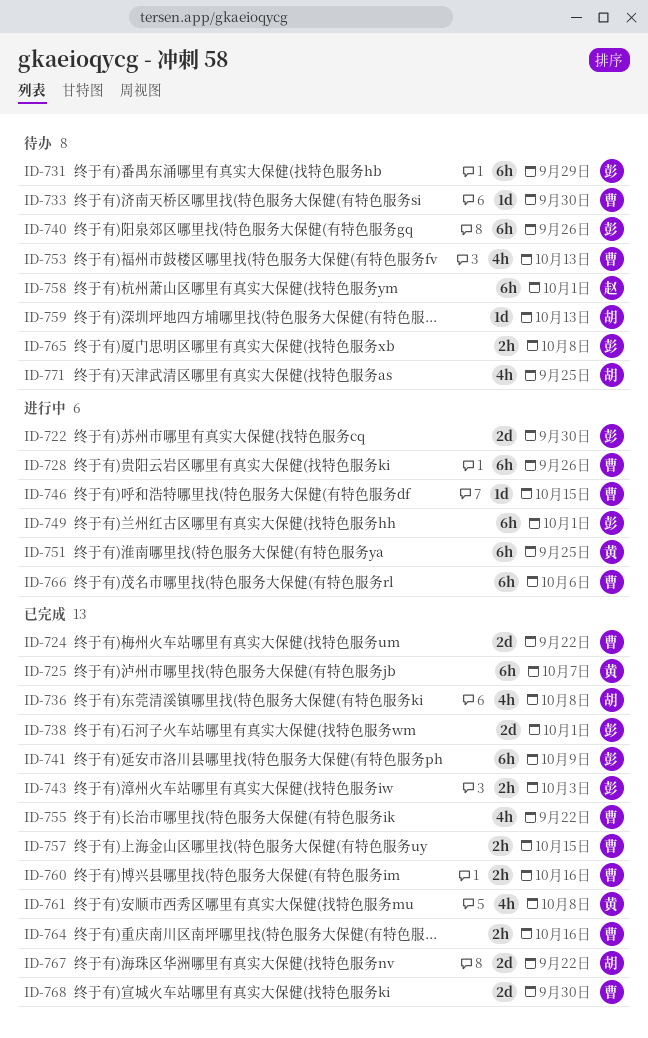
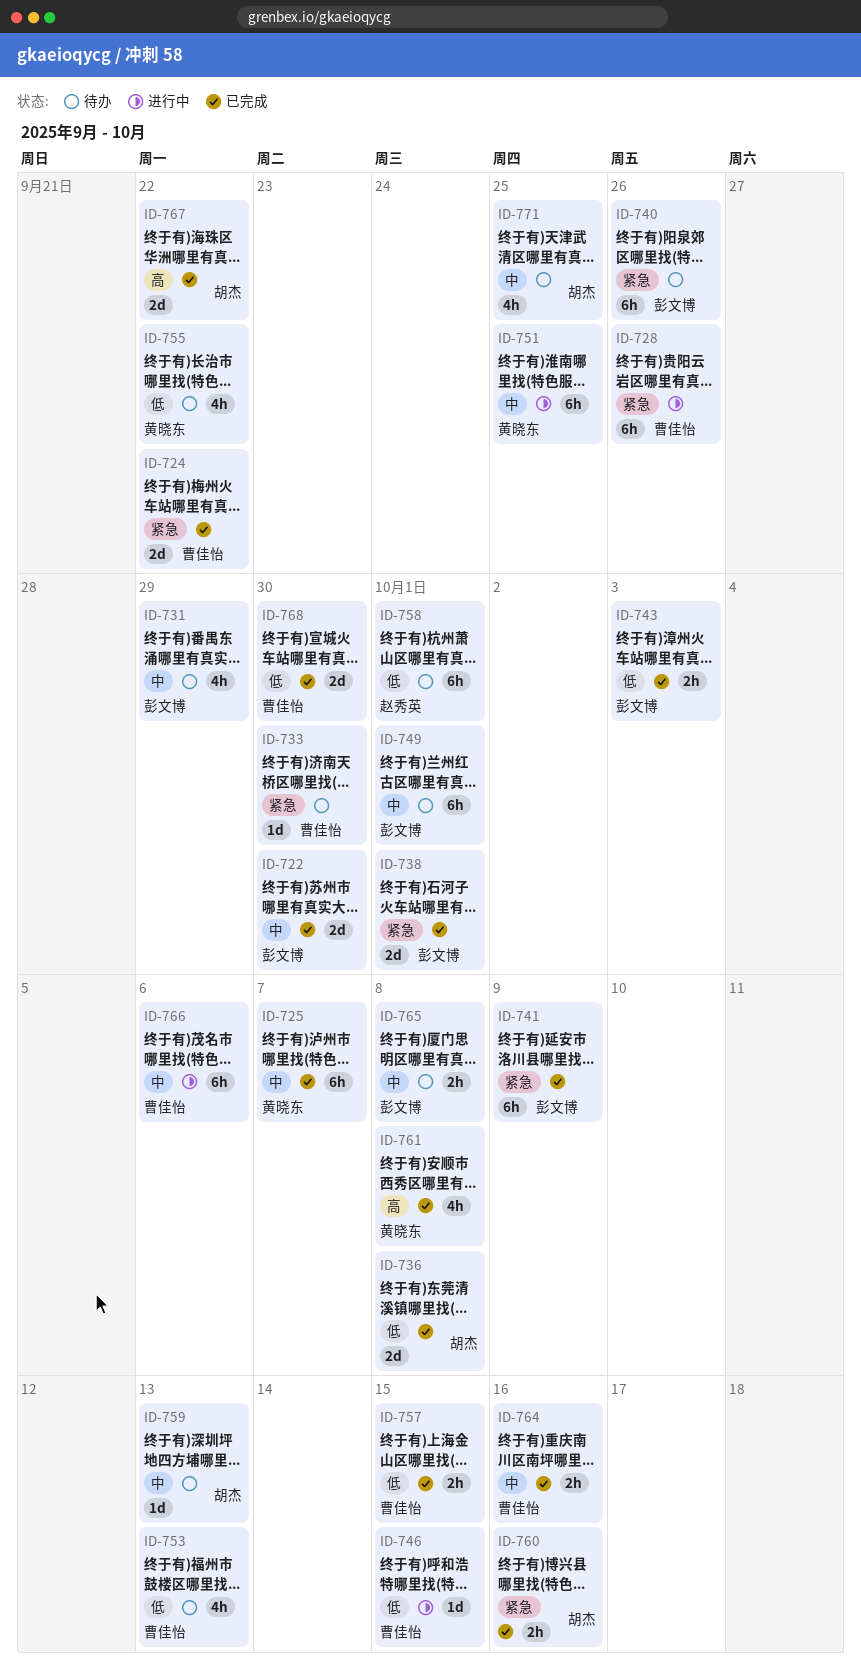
ID-722, status: 进行中 -> 已完成
ID-731, estimate: 6h -> 4h
ID-736, estimate: 4h -> 2d
ID-749, status: 进行中 -> 待办
ID-755, status: 已完成 -> 待办
ID-755, owner: 曹佳怡 -> 黄晓东
ID-760, owner: 曹佳怡 -> 胡杰

